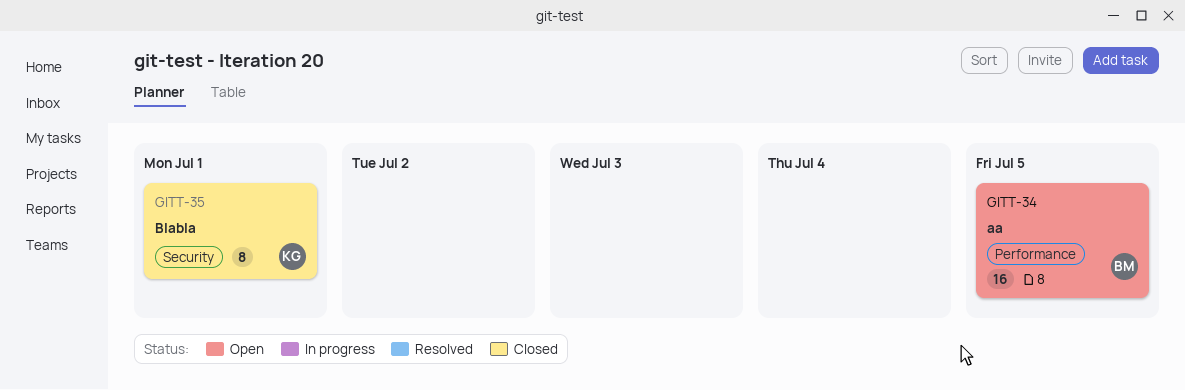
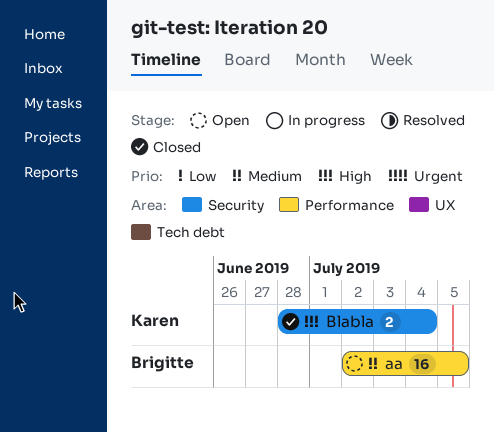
Blabla, estimate: 8 -> 2
Blabla, due: Jul 1 -> Jul 4

